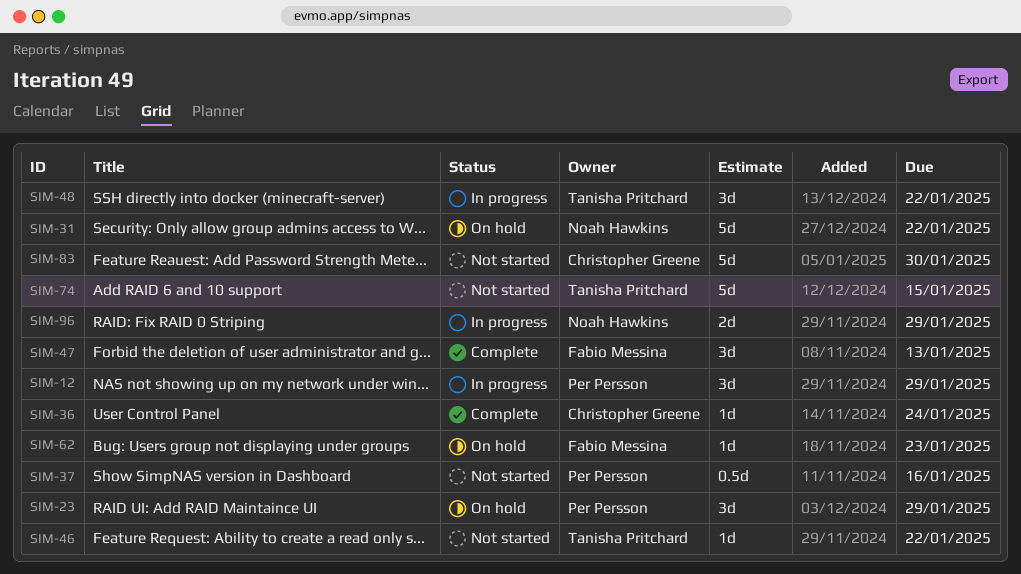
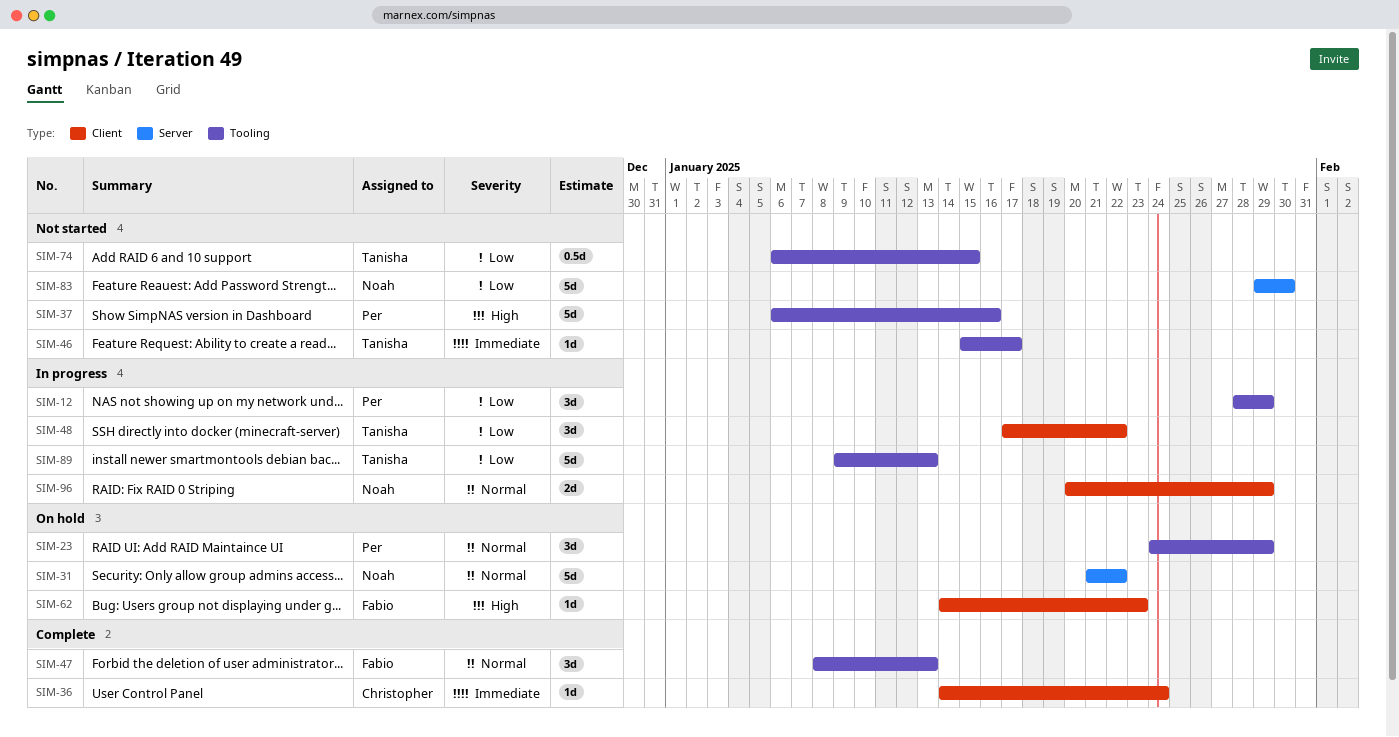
SIM-37, estimate: 0.5d -> 5d
SIM-46, due: Jan 22 -> Jan 17
SIM-74, estimate: 5d -> 0.5d
SIM-83, owner: Christopher Greene -> Noah Hawkins
SIM-89: none -> present

